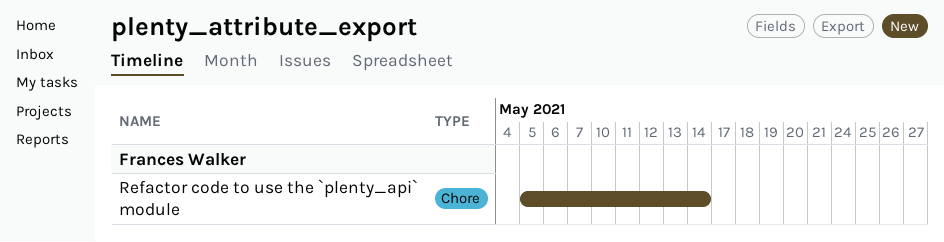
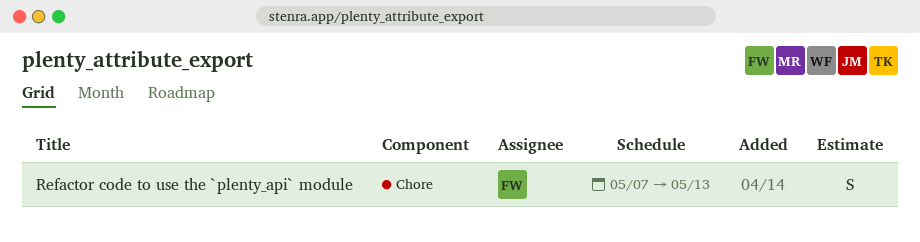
Refactor code to use the `plenty_api` module, start: May 5 -> May 7
Refactor code to use the `plenty_api` module, due: May 14 -> May 13

